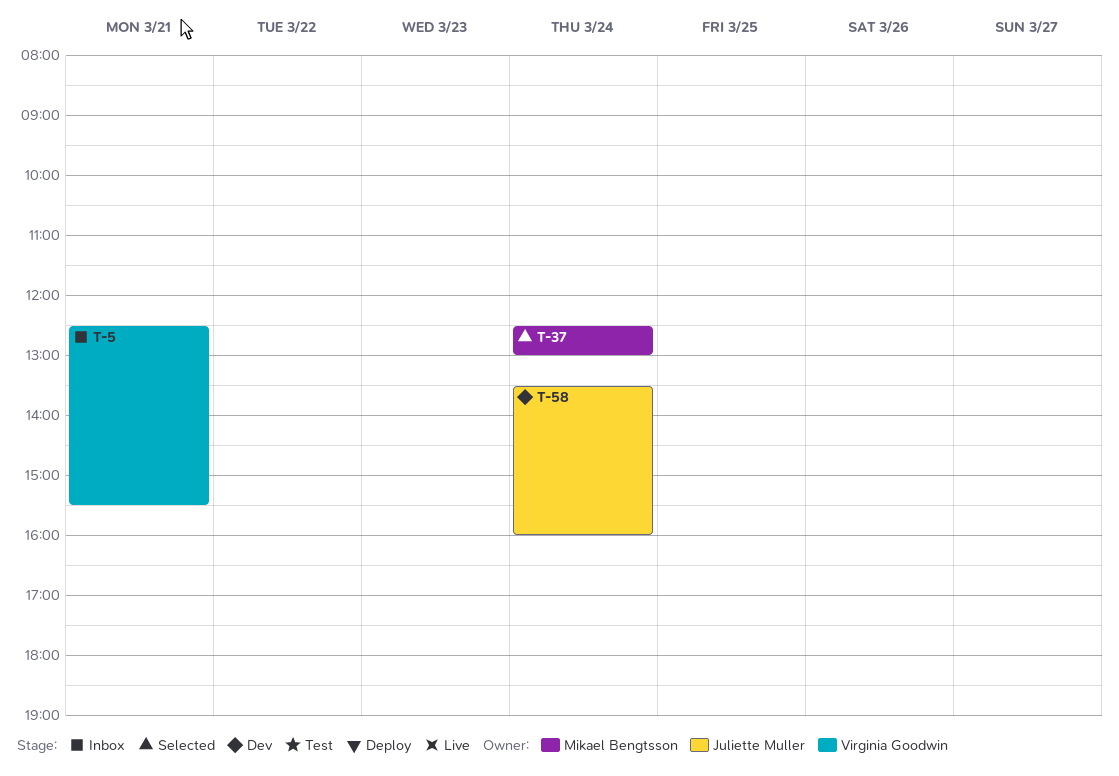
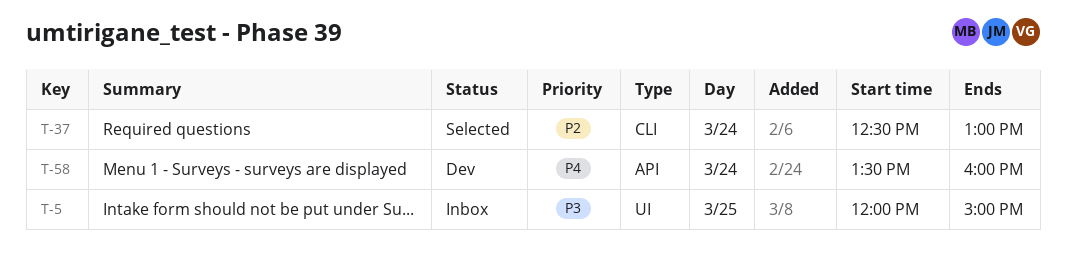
T-5, day: Mar 21 -> Mar 25
T-5, begins: 12:30 -> 12:00
T-5, ends: 15:30 -> 15:00

